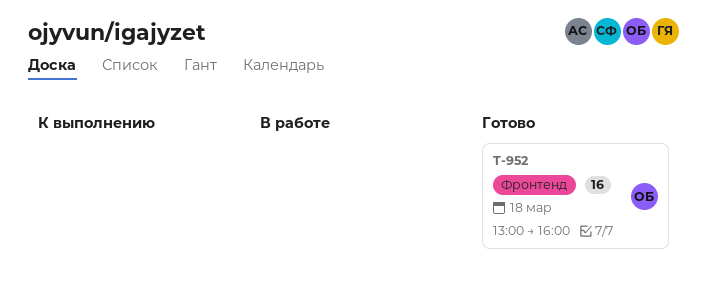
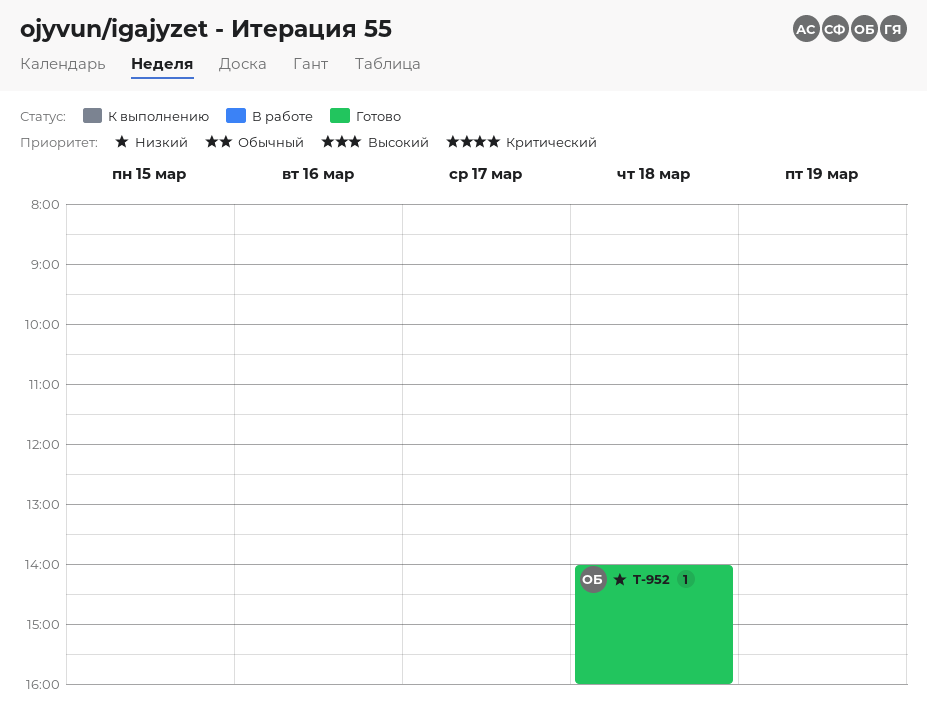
T-952, estimate: 16 -> 1
T-952, begins: 13:00 -> 14:00

